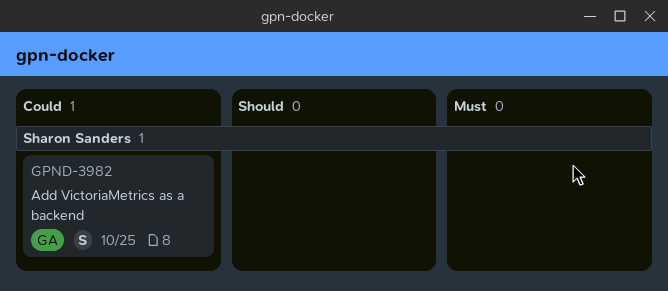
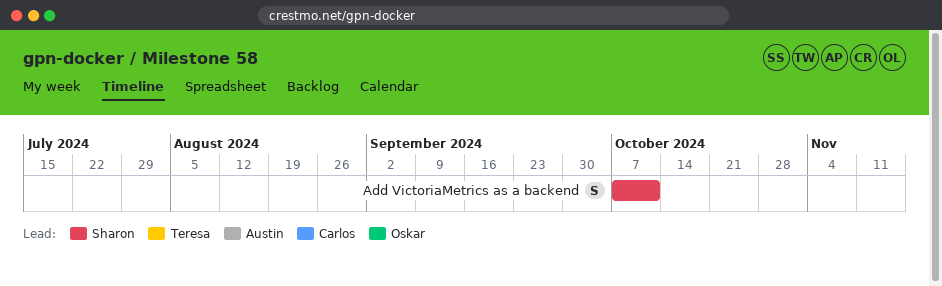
Add VictoriaMetrics as a backend, due: Oct 25 -> Oct 11

